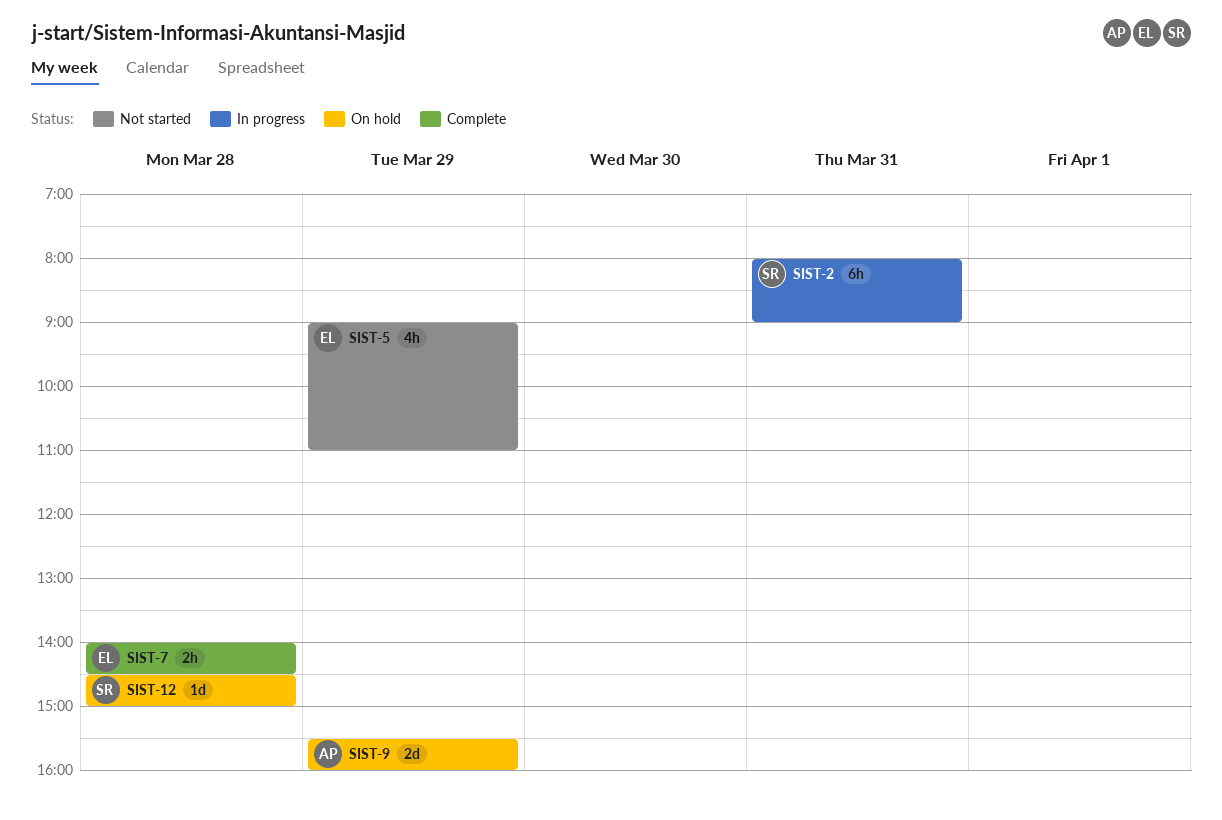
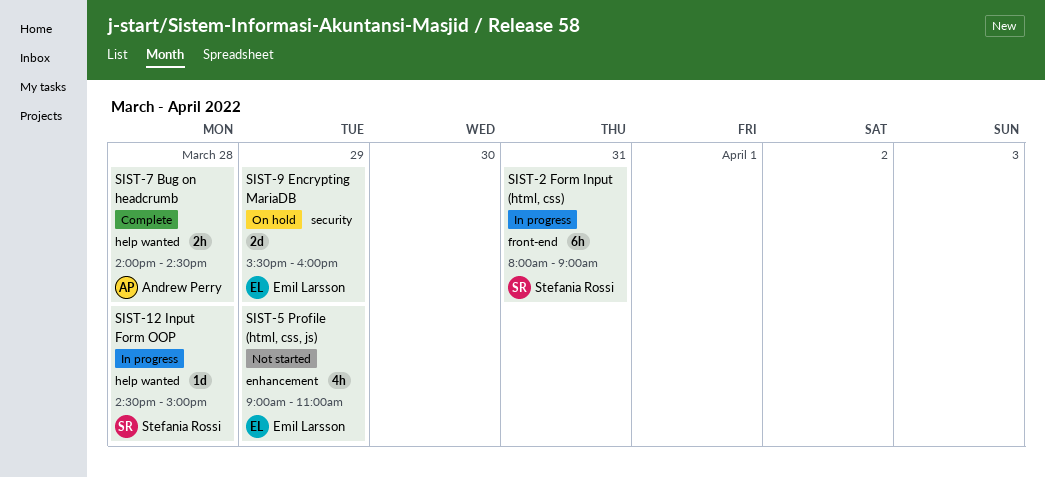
SIST-7, owner: Emil Larsson -> Andrew Perry
SIST-9, owner: Andrew Perry -> Emil Larsson
SIST-12, status: On hold -> In progress

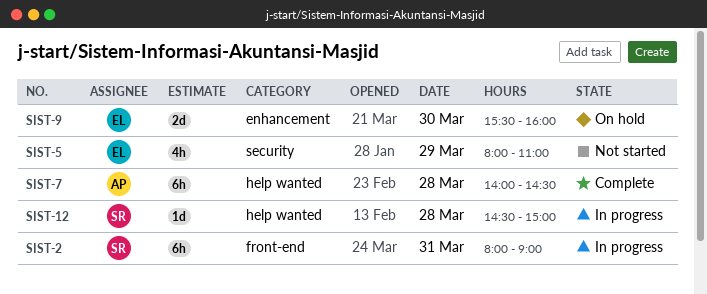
SIST-5, label: enhancement -> security
SIST-5, begins: 09:00 -> 08:00
SIST-7, estimate: 2h -> 6h
SIST-9, label: security -> enhancement
SIST-9, day: Mar 29 -> Mar 30

